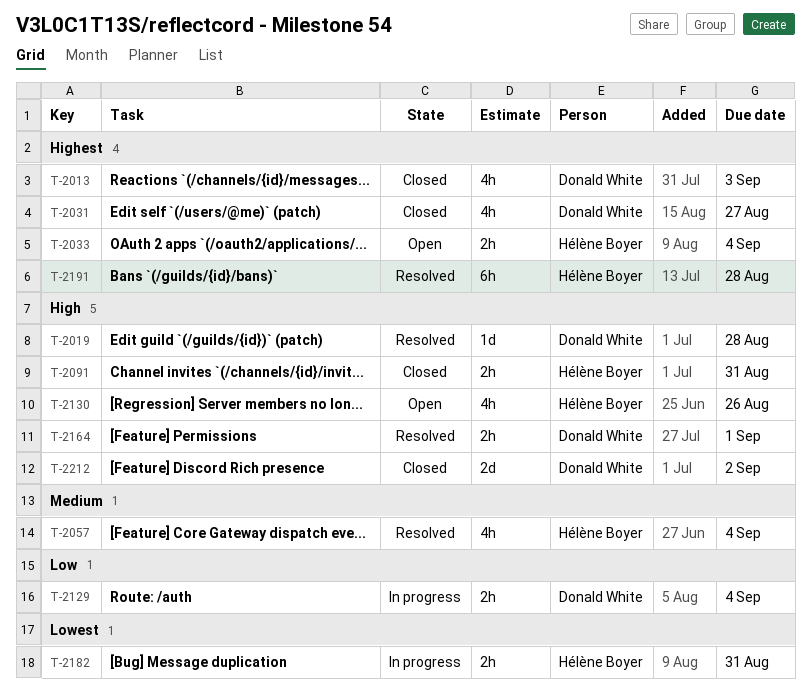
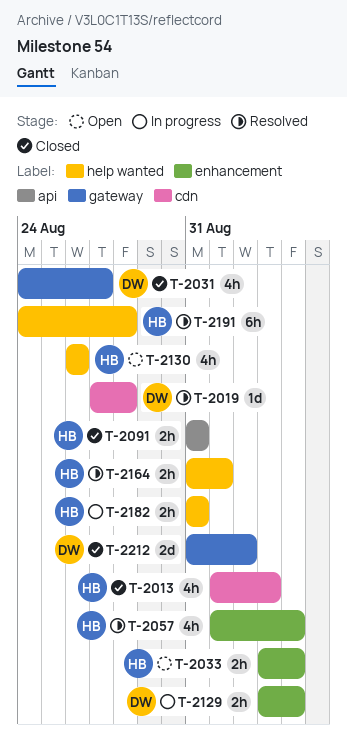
T-2013, owner: Donald White -> Hélène Boyer
T-2164, owner: Donald White -> Hélène Boyer

